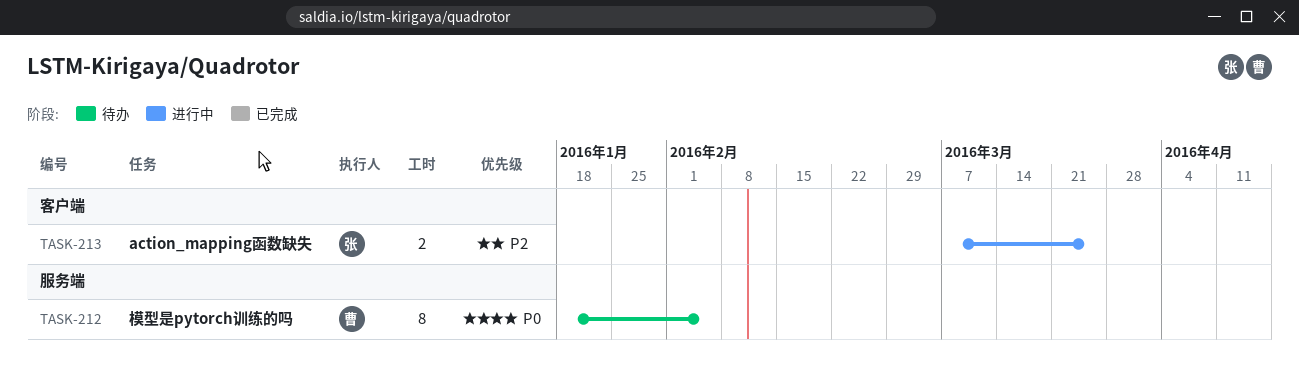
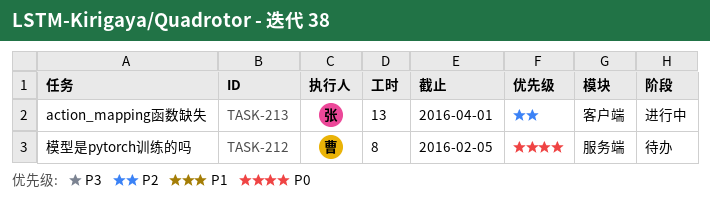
TASK-213, estimate: 2 -> 13
TASK-213, due: Mar 25 -> Apr 1

